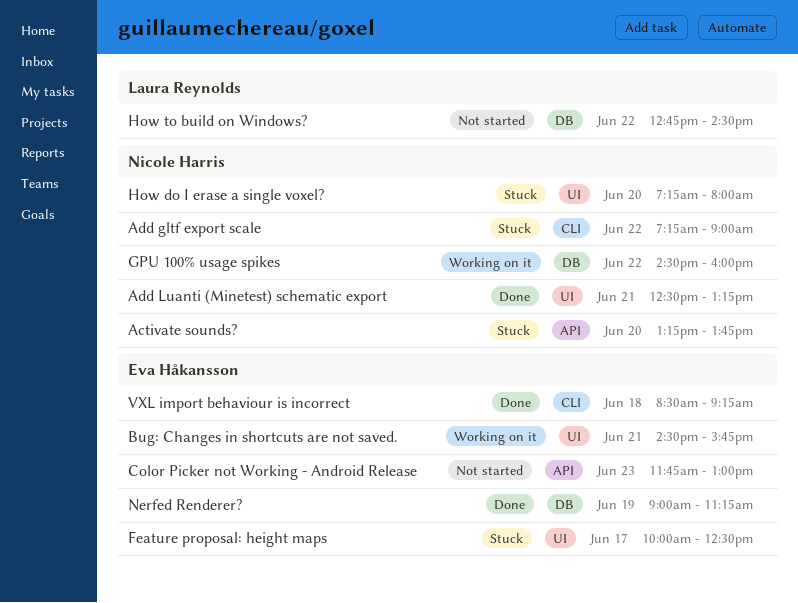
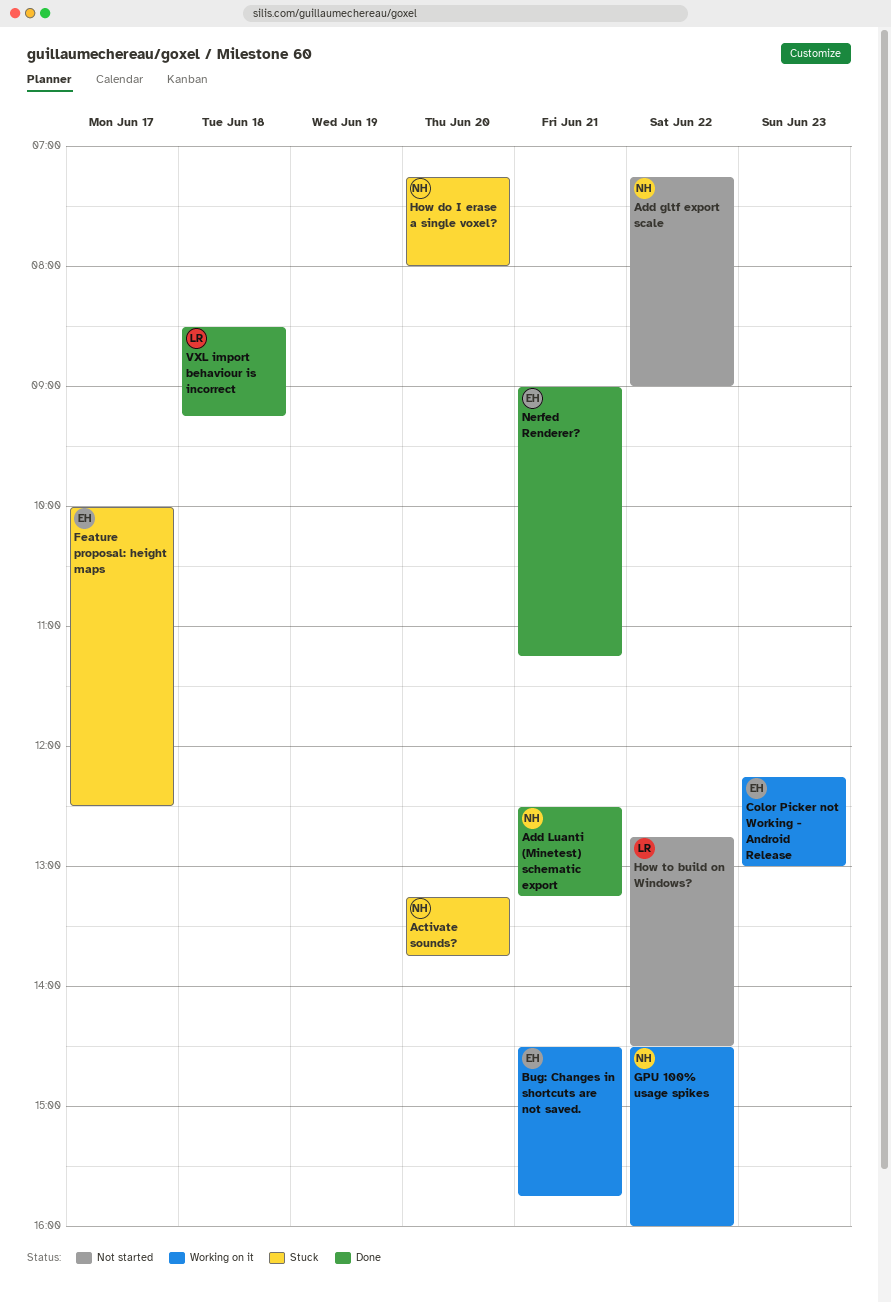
Add gltf export scale, status: Stuck -> Not started
Color Picker not Working - Android Release, status: Not started -> Working on it
Color Picker not Working - Android Release, begins: 11:45 -> 12:15
Nerfed Renderer?, day: Jun 19 -> Jun 21
VXL import behaviour is incorrect, owner: Eva Håkansson -> Laura Reynolds

